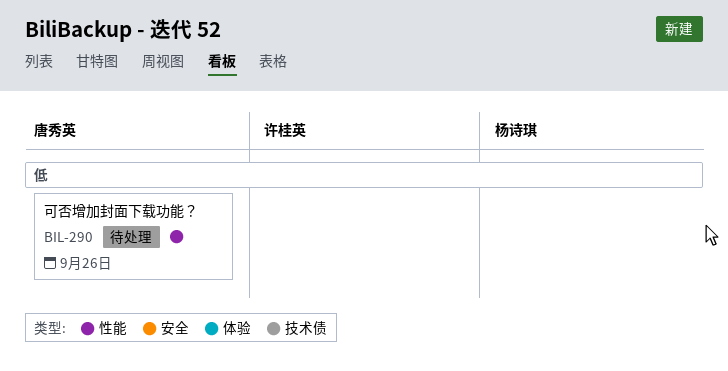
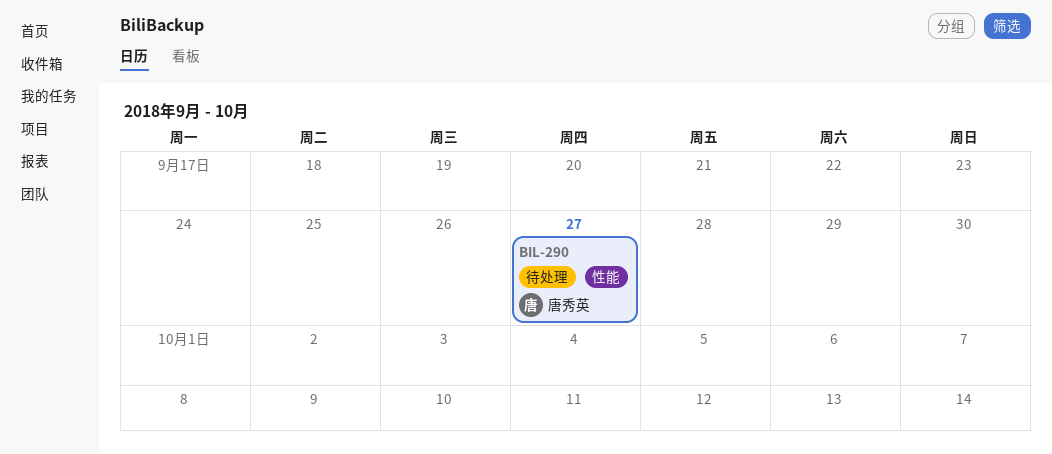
BIL-290, due: Sep 26 -> Sep 27

